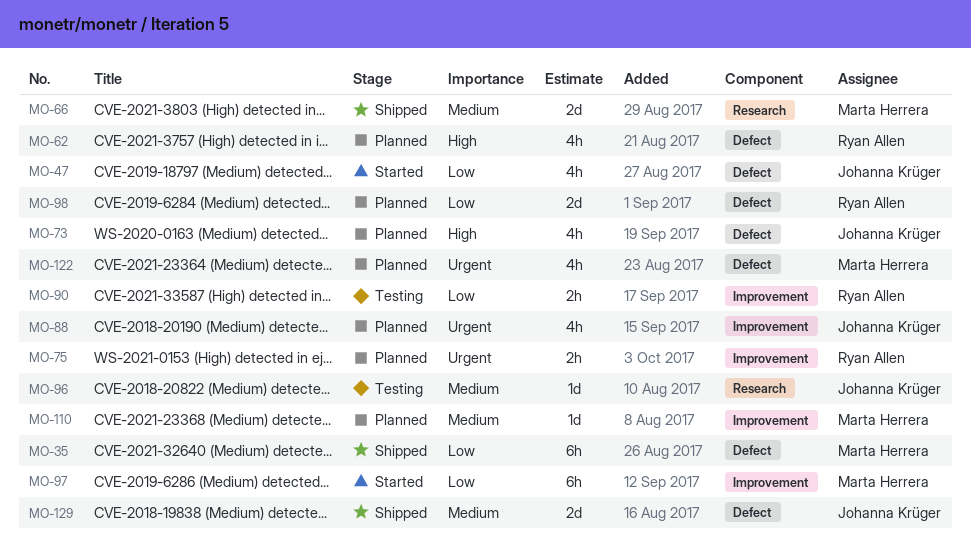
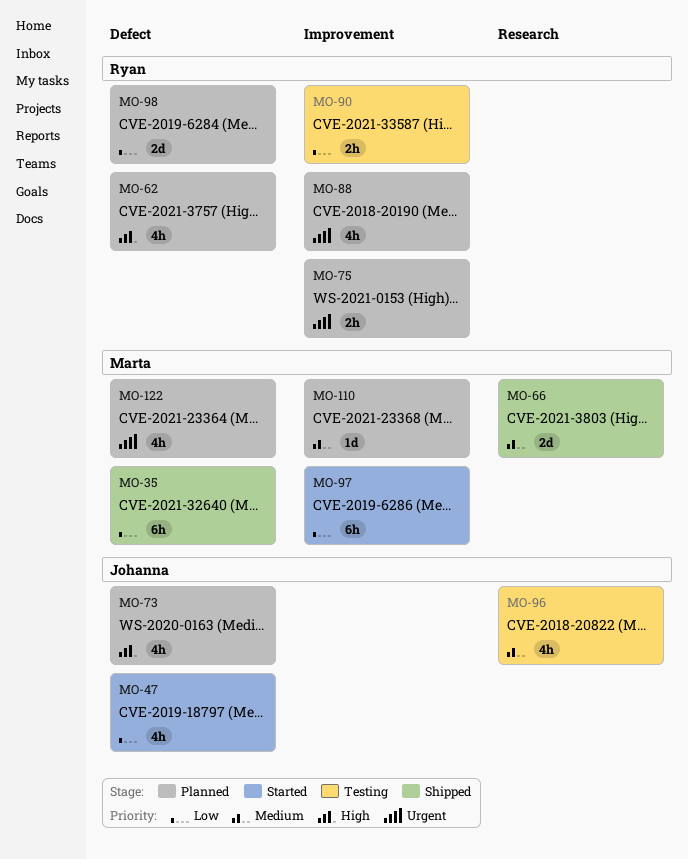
MO-88, owner: Johanna Krüger -> Ryan Allen
MO-96, estimate: 1d -> 4h
MO-129: present -> none

